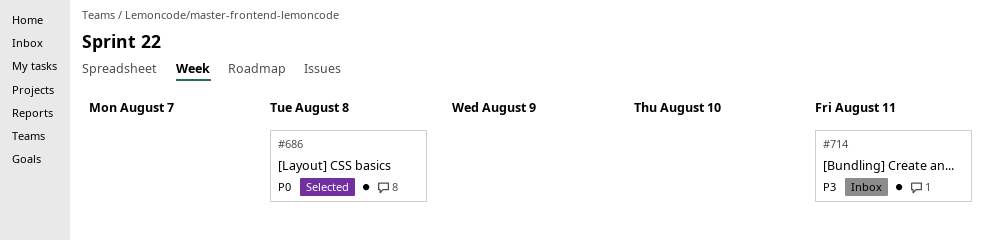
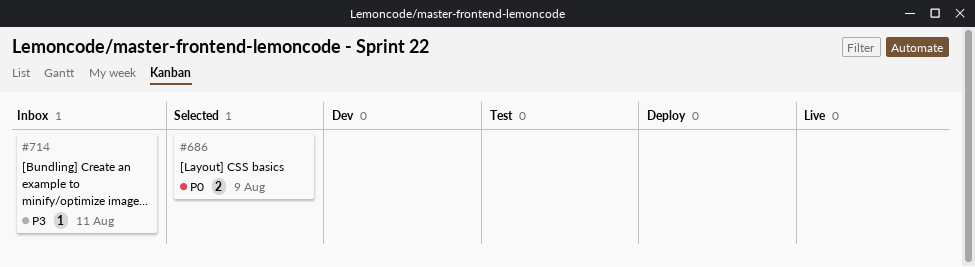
#686, estimate: 1 -> 2
#686, due: Aug 8 -> Aug 9

